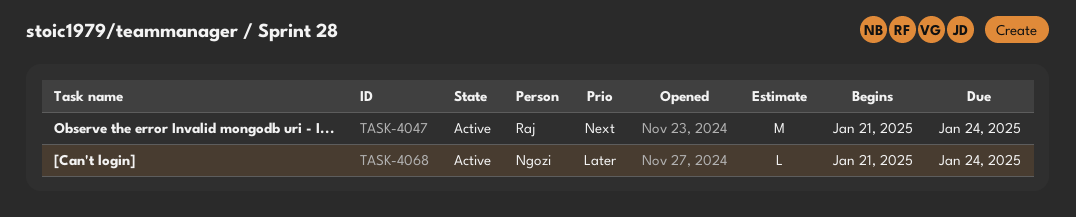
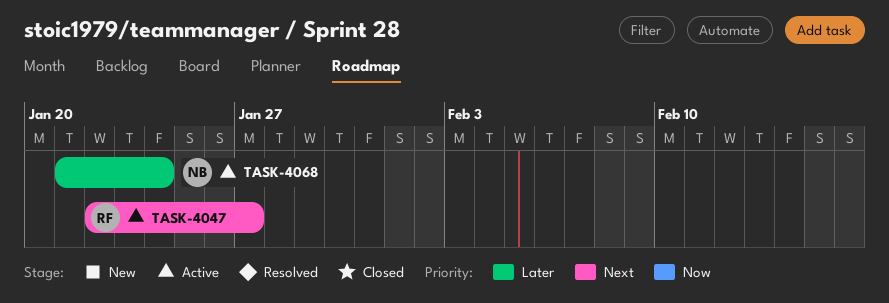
TASK-4047, start: Jan 21 -> Jan 22
TASK-4047, due: Jan 24 -> Jan 27

